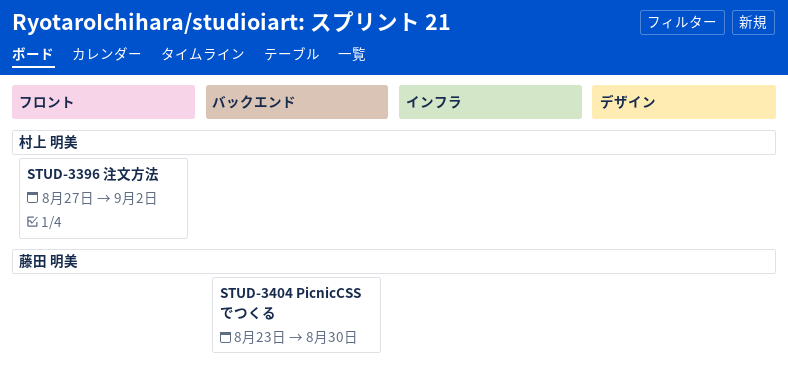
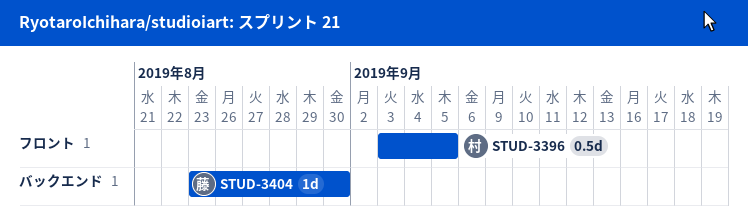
STUD-3396, start: Aug 27 -> Sep 3
STUD-3396, due: Sep 2 -> Sep 5

